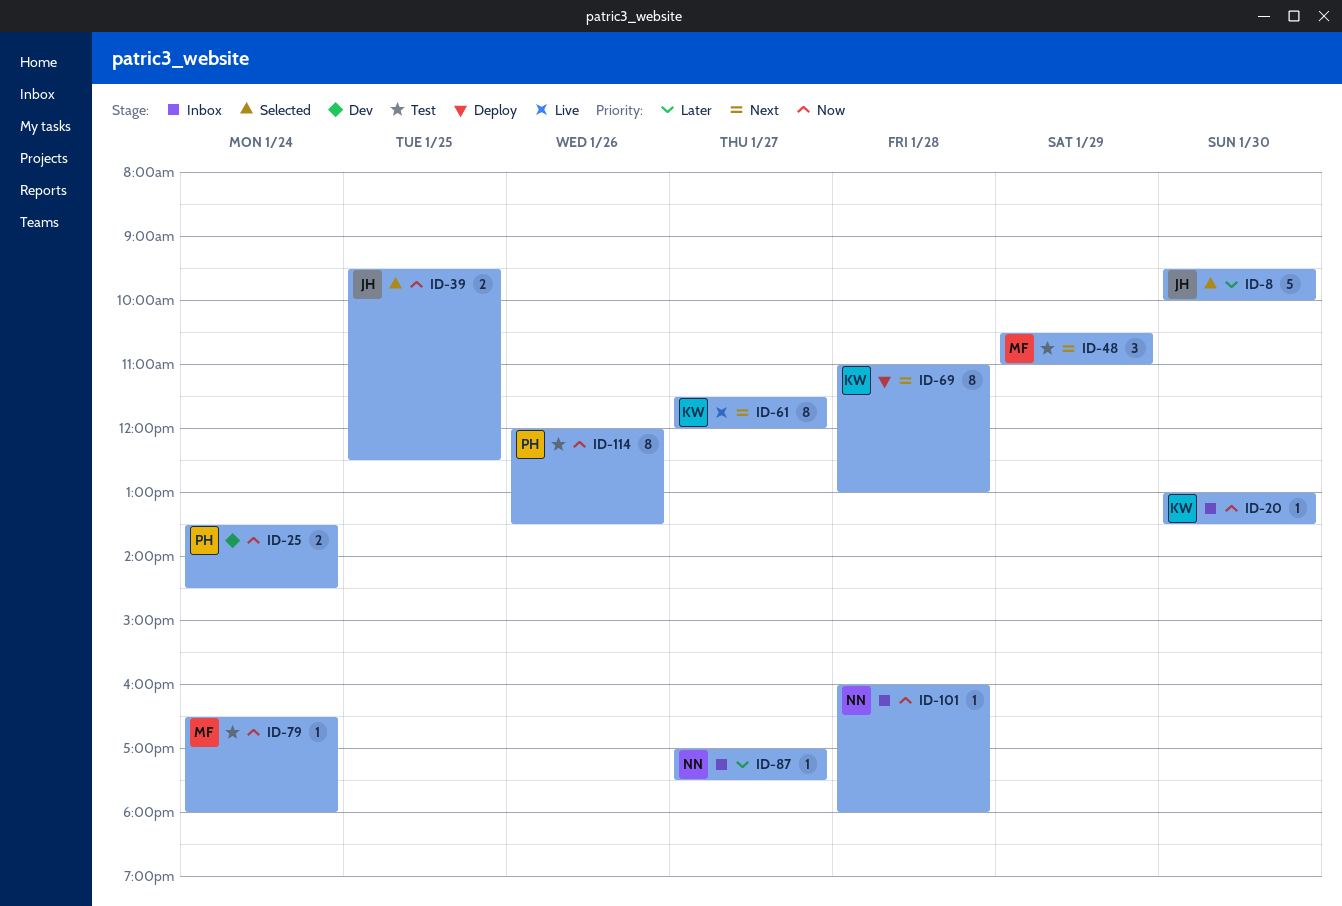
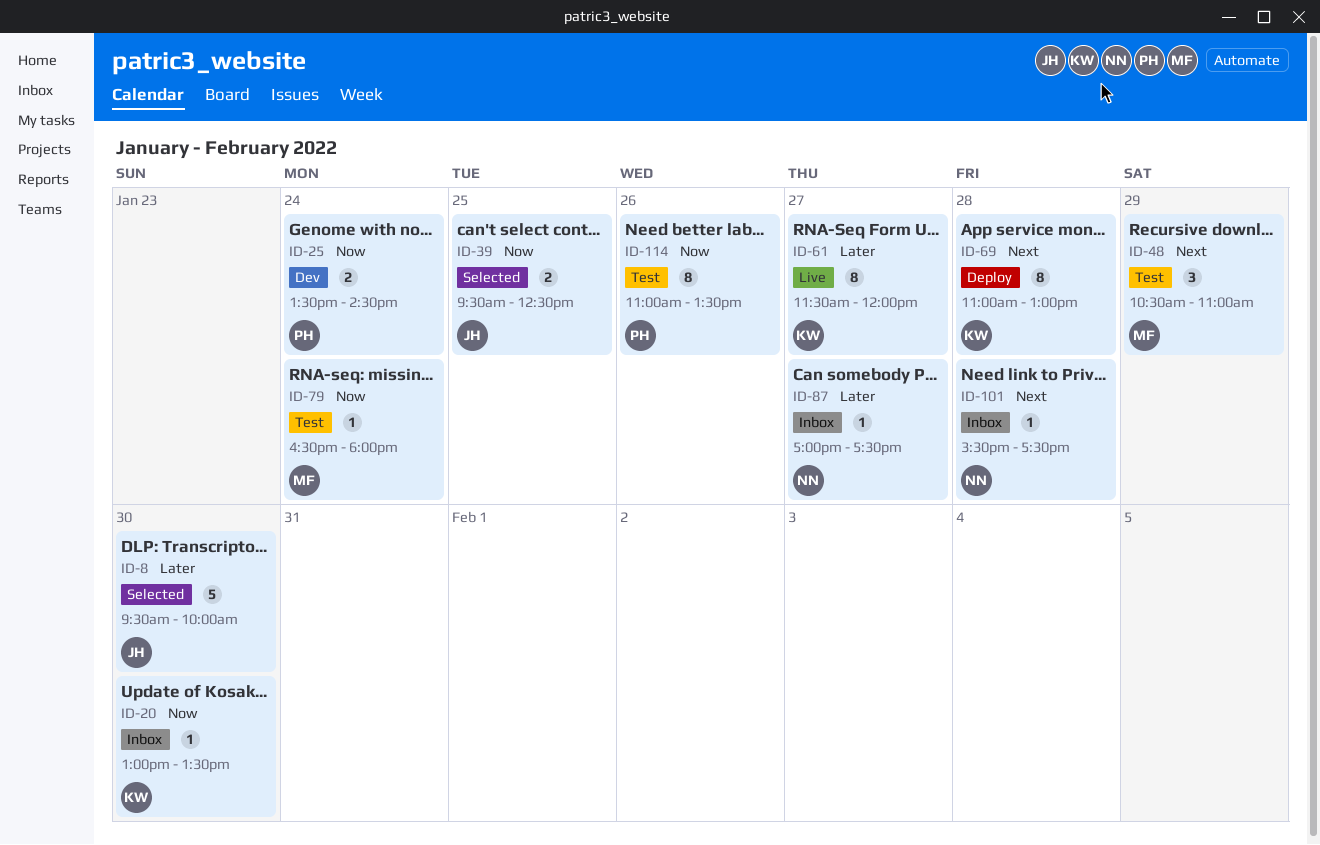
ID-61, priority: Next -> Later
ID-101, priority: Now -> Next
ID-101, begins: 16:00 -> 15:30
ID-101, ends: 18:00 -> 17:30
ID-114, begins: 12:00 -> 11:00

